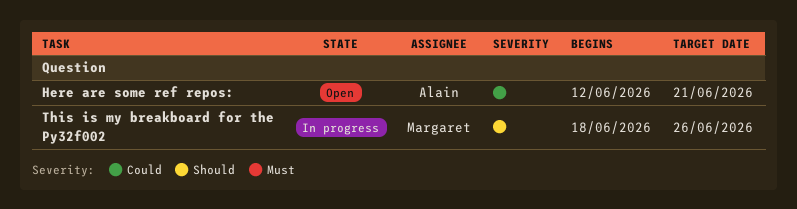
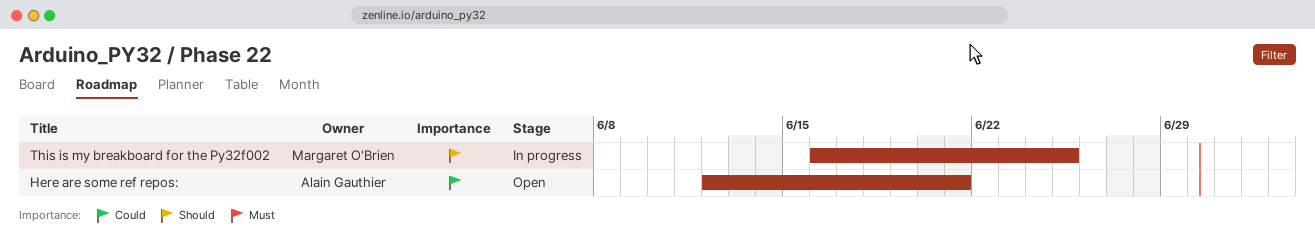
This is my breakboard for the Py32f002, start: Jun 18 -> Jun 16
This is my breakboard for the Py32f002, due: Jun 26 -> Jun 25

